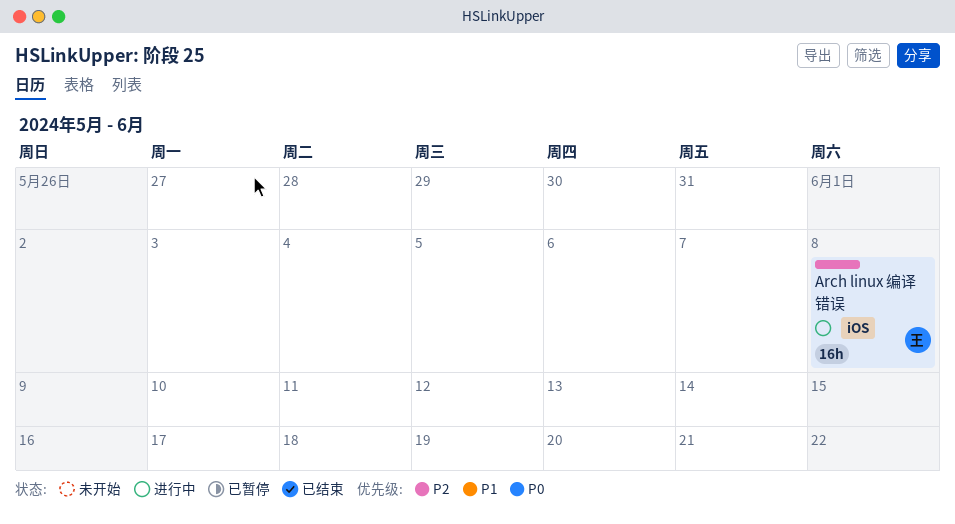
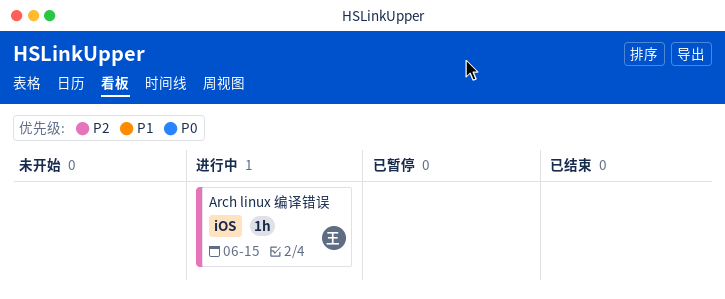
Arch linux 编译错误, estimate: 16h -> 1h
Arch linux 编译错误, due: Jun 8 -> Jun 15

